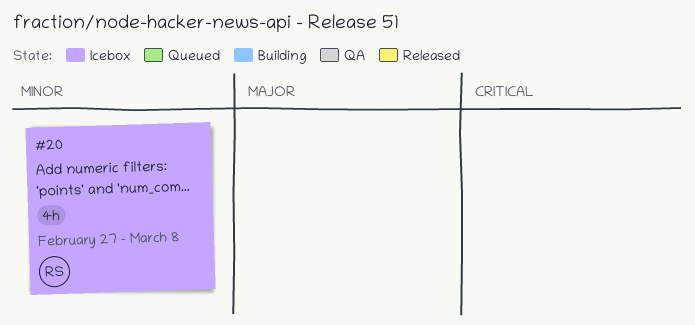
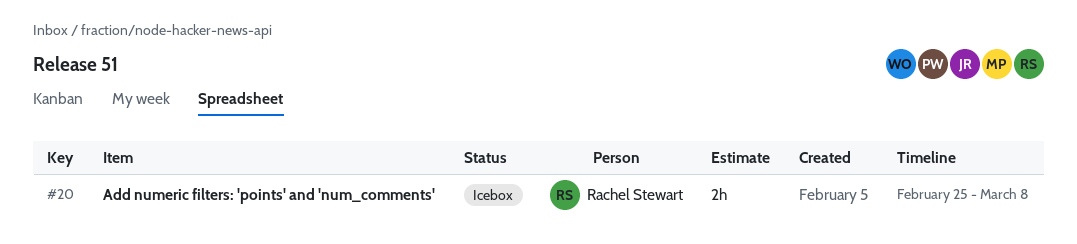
#20, estimate: 4h -> 2h
#20, start: Feb 27 -> Feb 25

